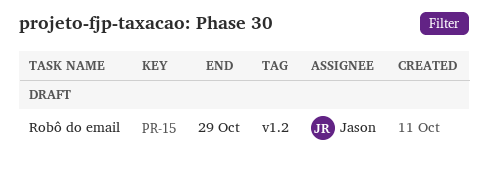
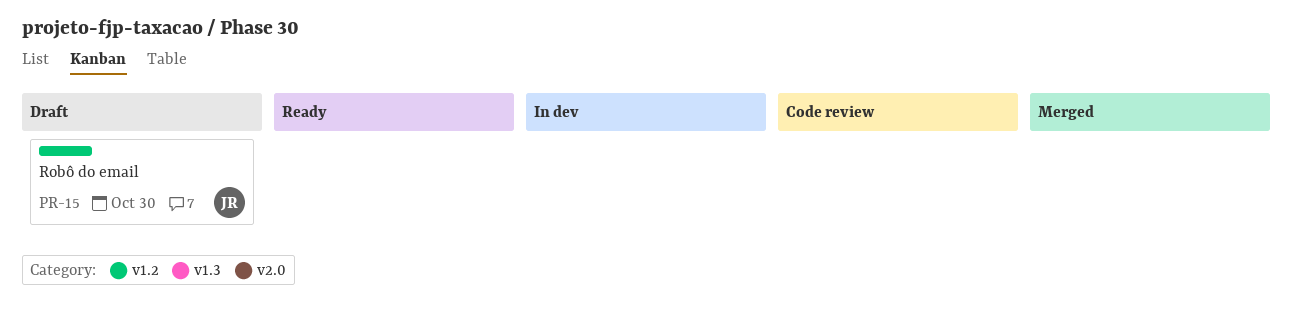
PR-15, due: Oct 29 -> Oct 30

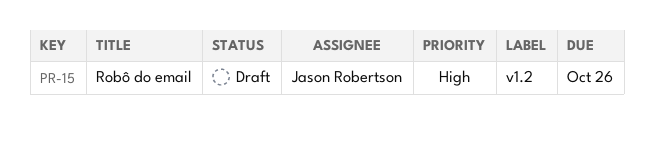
PR-15, due: Oct 30 -> Oct 26

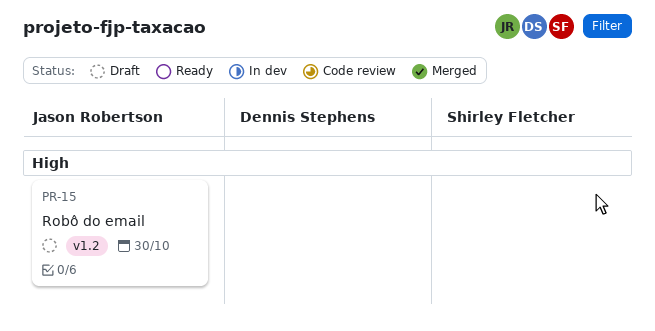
PR-15, due: Oct 26 -> Oct 30

